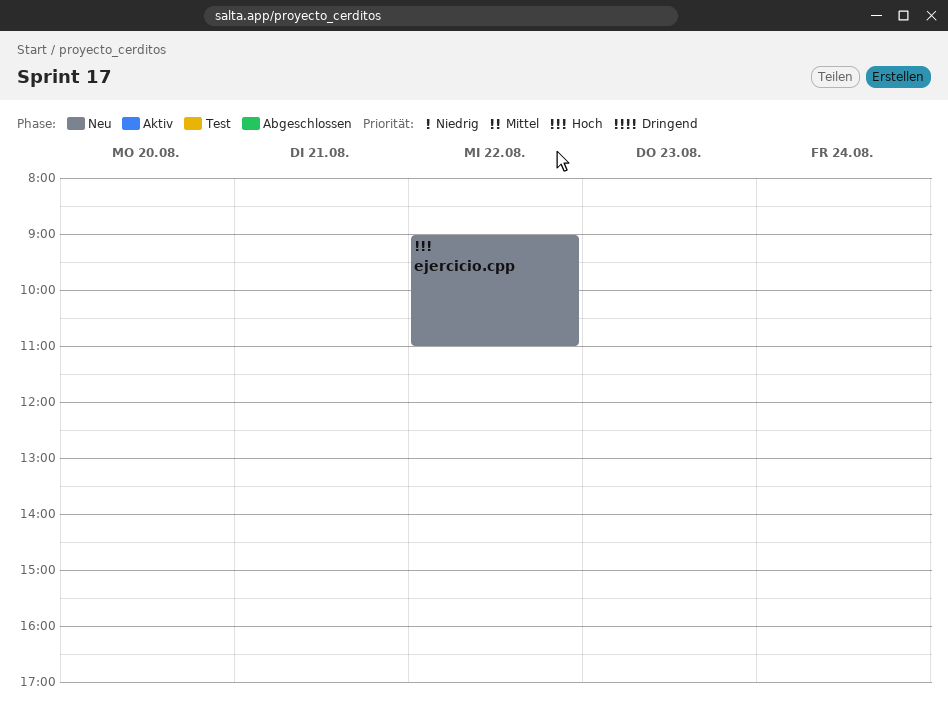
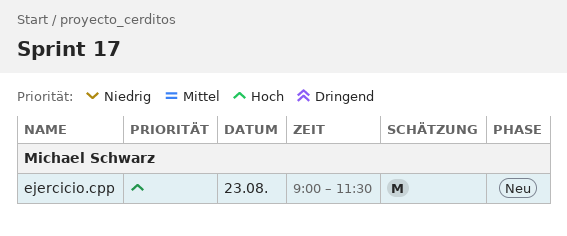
ejercicio.cpp, day: Aug 22 -> Aug 23
ejercicio.cpp, ends: 11:00 -> 11:30

